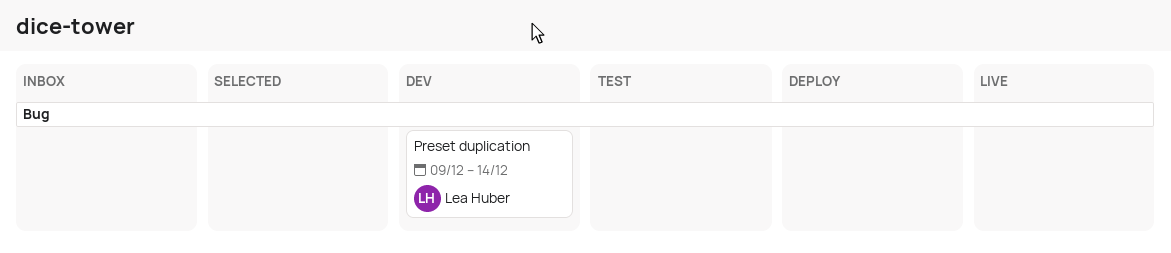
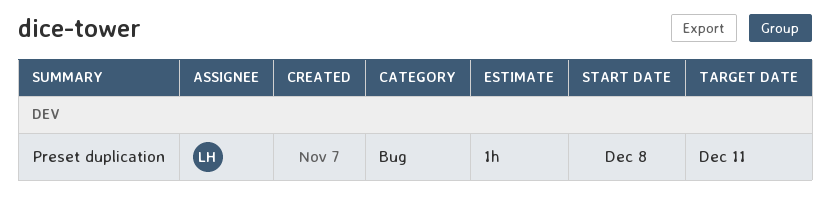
Preset duplication, start: Dec 9 -> Dec 8
Preset duplication, due: Dec 14 -> Dec 11

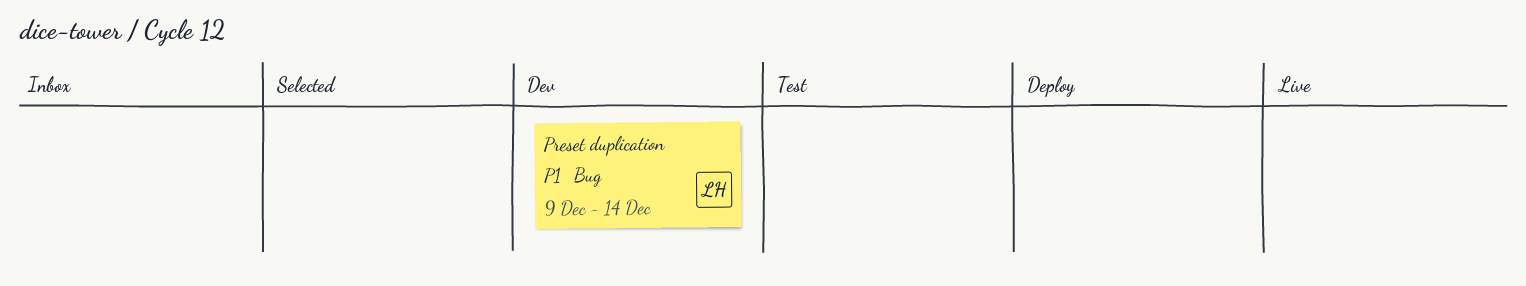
Preset duplication, start: Dec 8 -> Dec 9
Preset duplication, due: Dec 11 -> Dec 14

